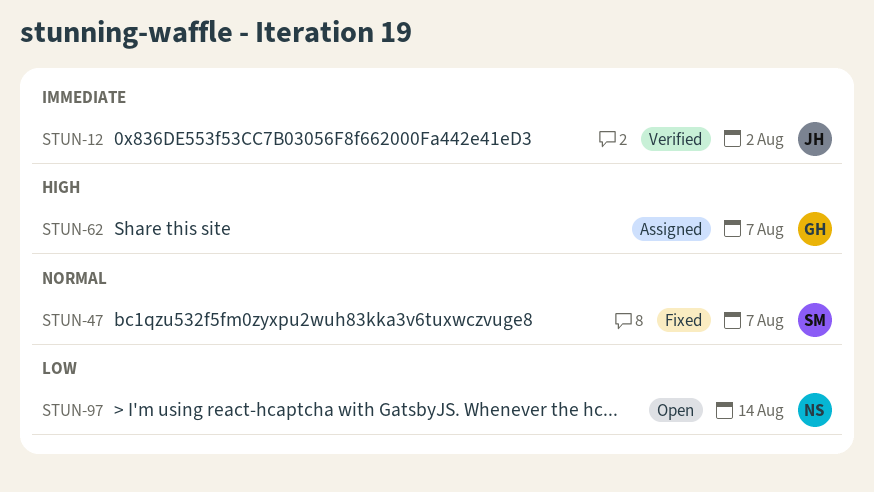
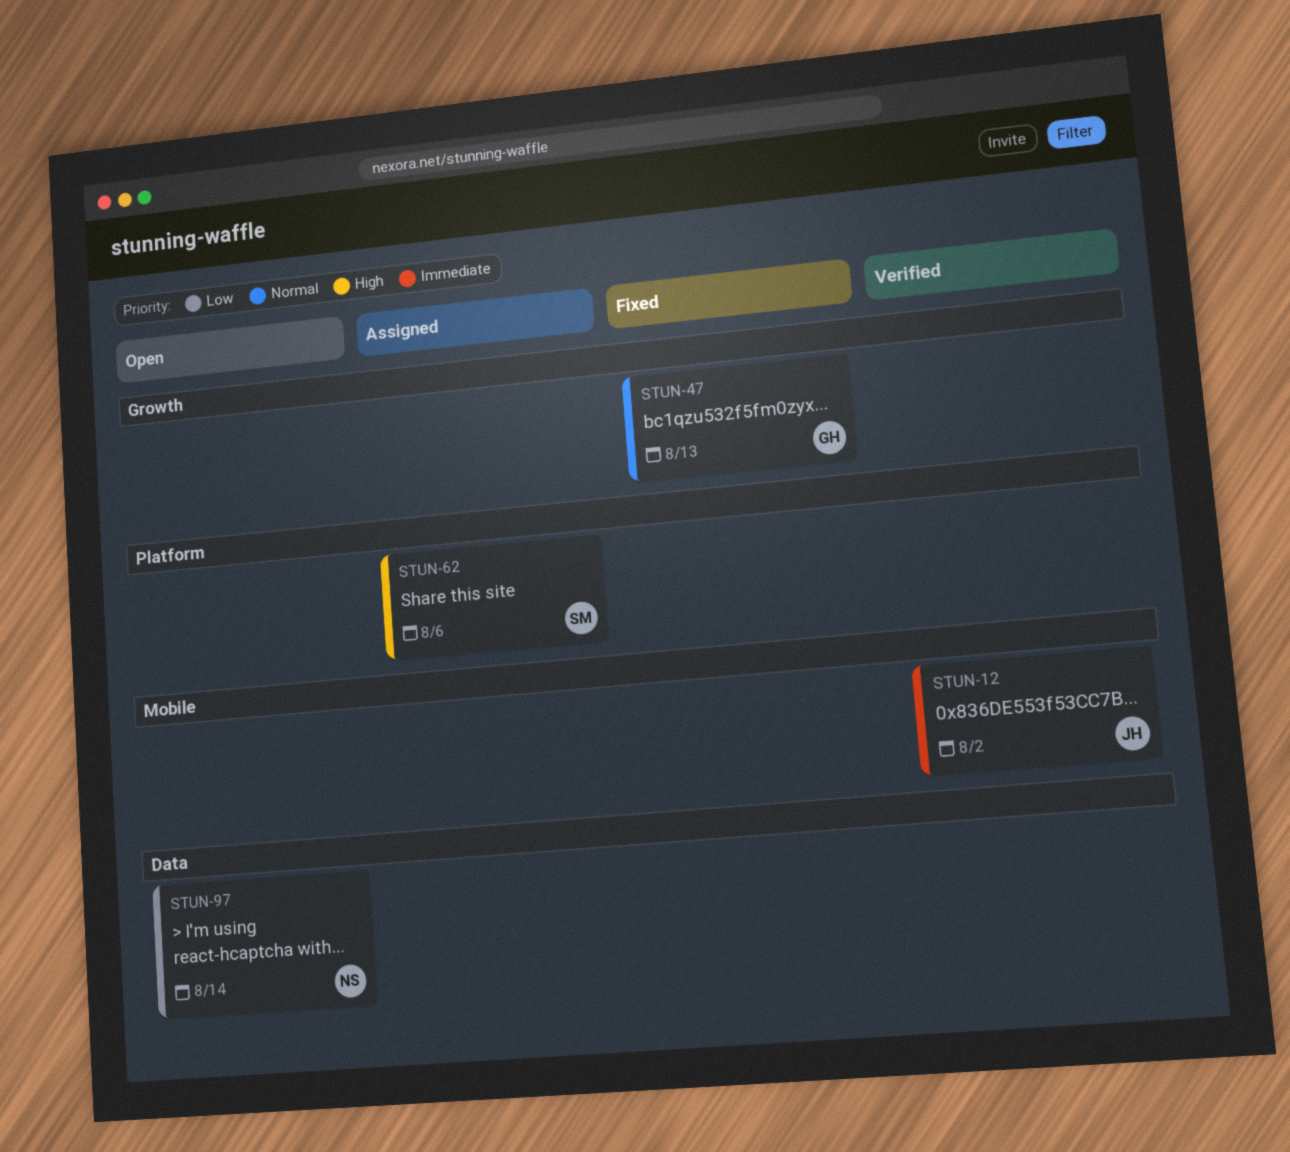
STUN-47, owner: SM -> GH
STUN-47, due: Aug 7 -> Aug 13
STUN-62, owner: GH -> SM
STUN-62, due: Aug 7 -> Aug 6

